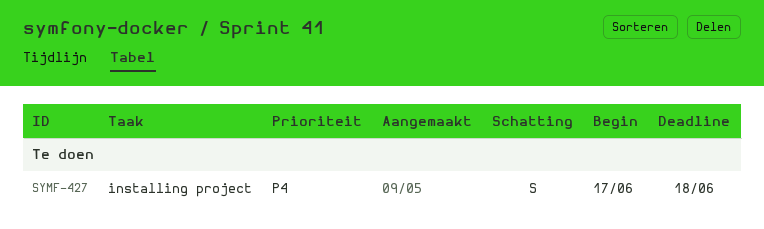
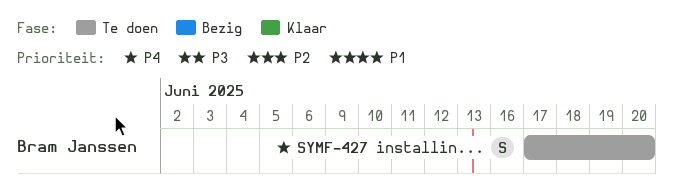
SYMF-427, due: Jun 18 -> Jun 20

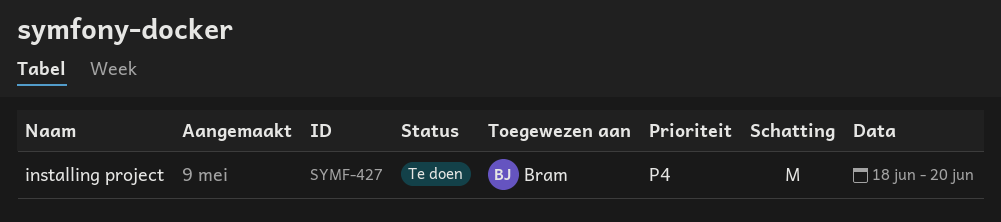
SYMF-427, estimate: S -> M
SYMF-427, start: Jun 17 -> Jun 18

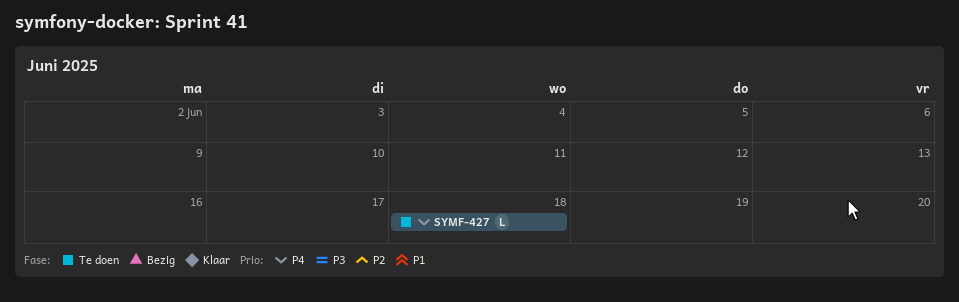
SYMF-427, estimate: M -> L
SYMF-427, due: Jun 20 -> Jun 18

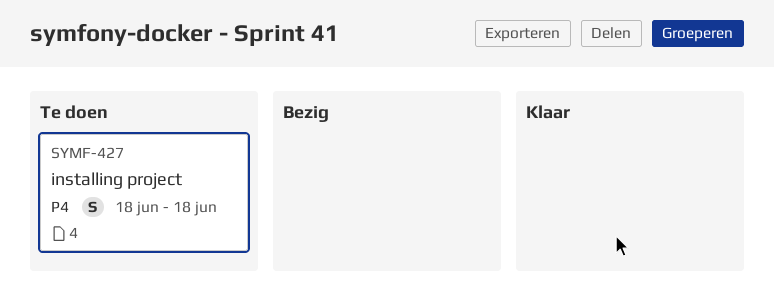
SYMF-427, estimate: L -> S

